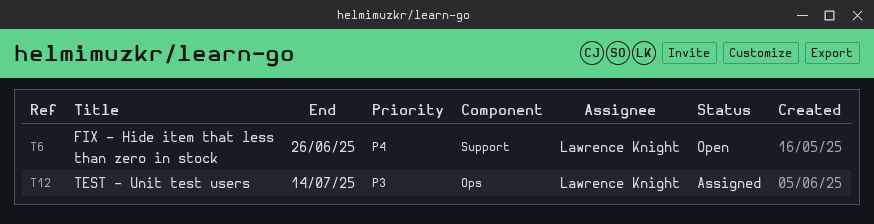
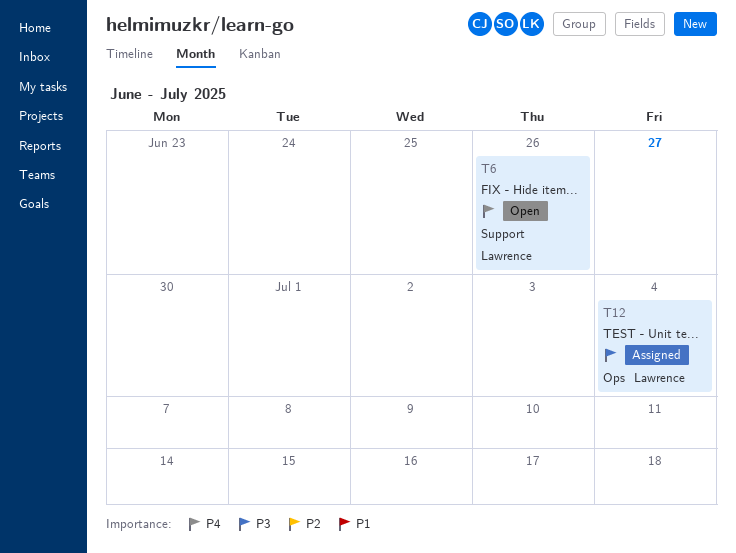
T12, due: Jul 14 -> Jul 4

